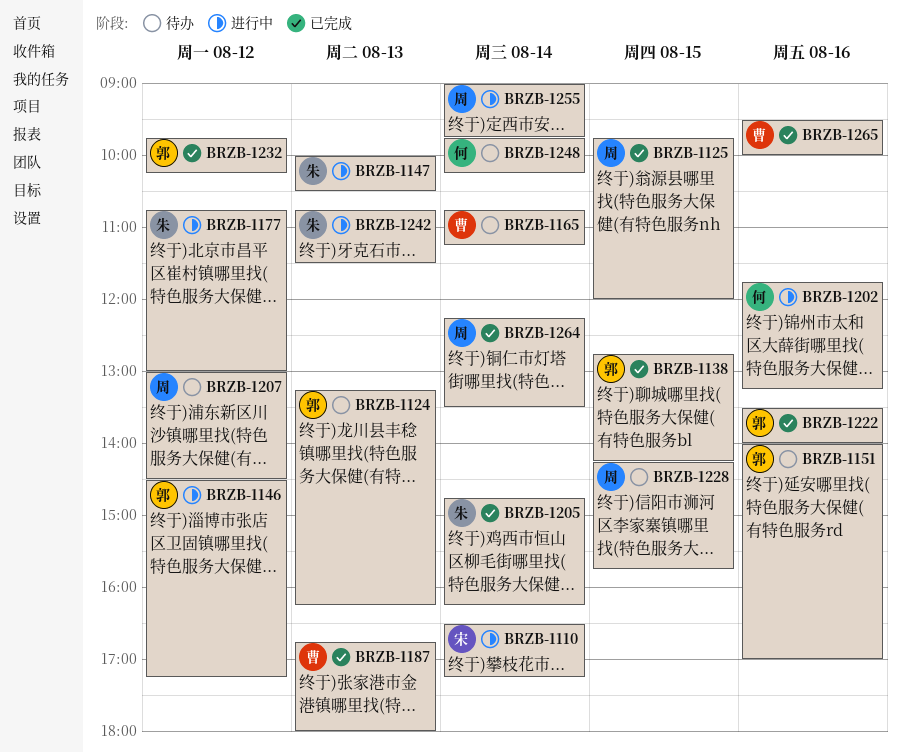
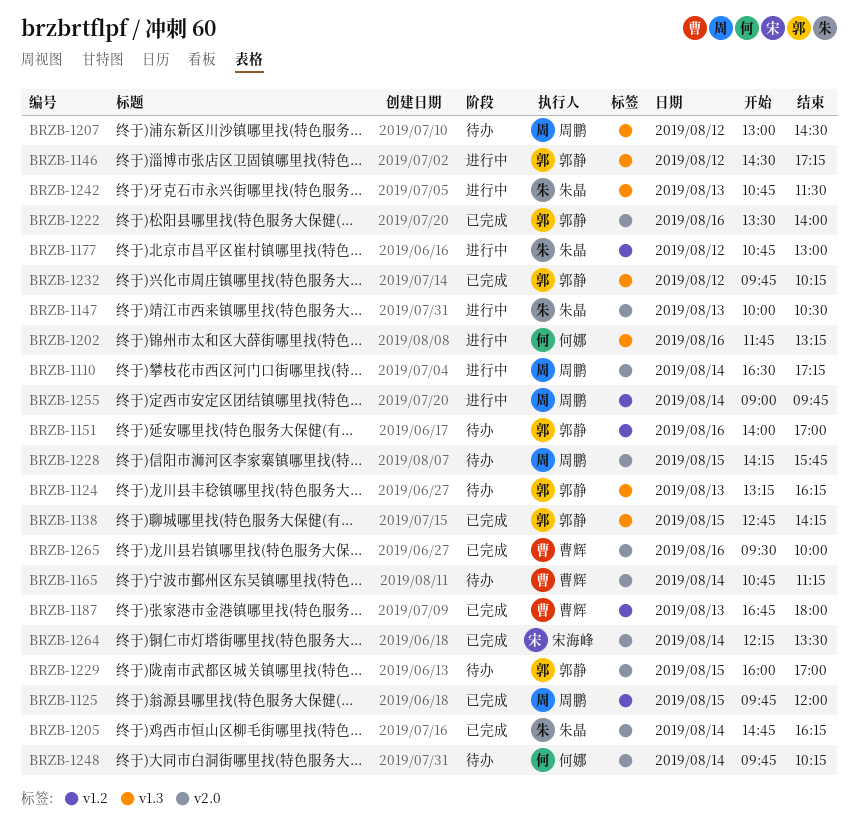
BRZB-1110, owner: 宋海峰 -> 周鹏
BRZB-1229: none -> present
BRZB-1264, owner: 周鹏 -> 宋海峰

